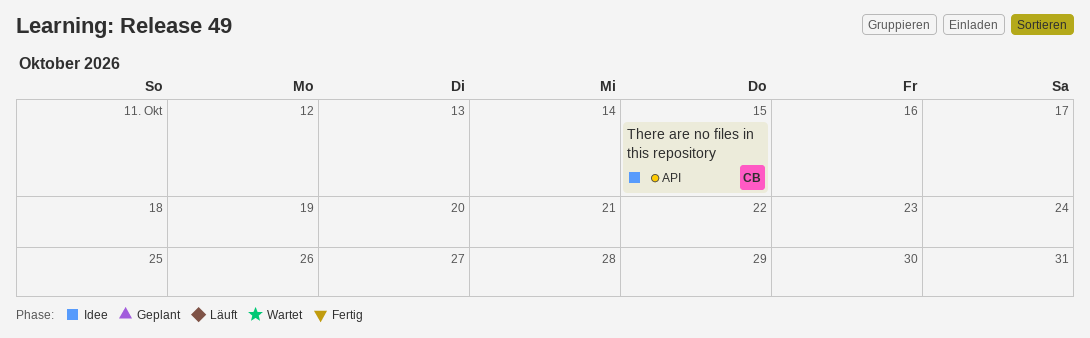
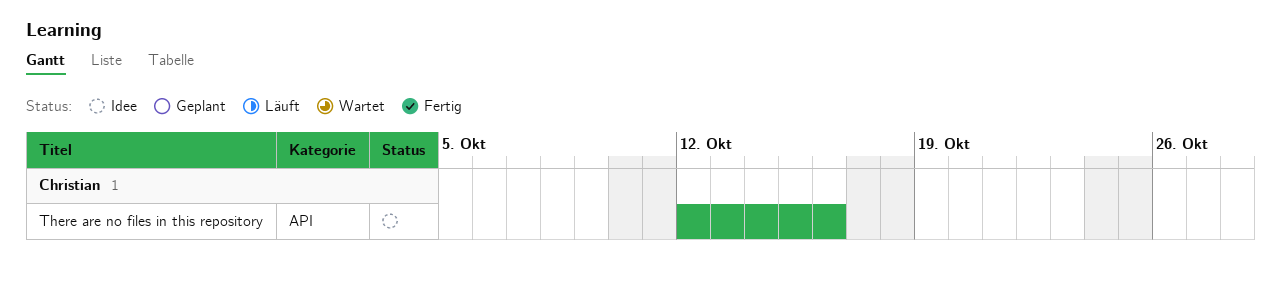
There are no files in this repository, due: Oct 15 -> Oct 16

